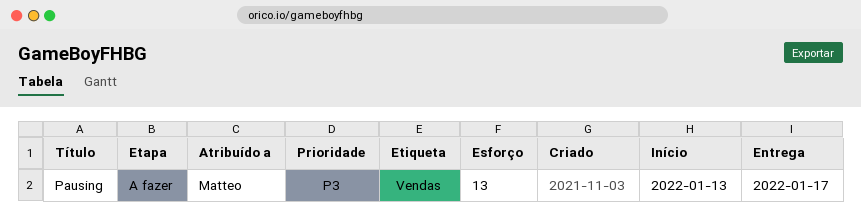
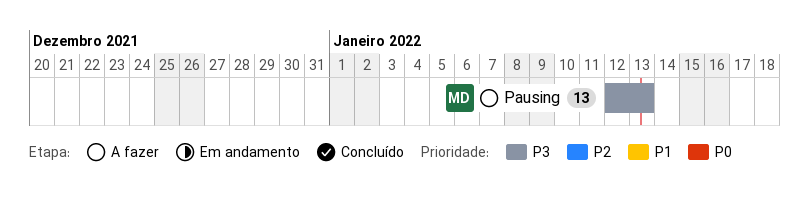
Pausing, start: Jan 13 -> Jan 12
Pausing, due: Jan 17 -> Jan 13

